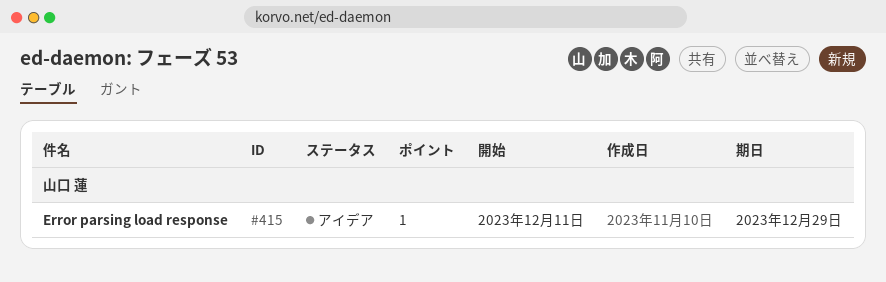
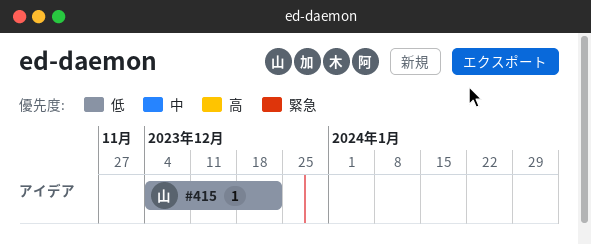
#415, start: Dec 11 -> Dec 4
#415, due: Dec 29 -> Dec 22

